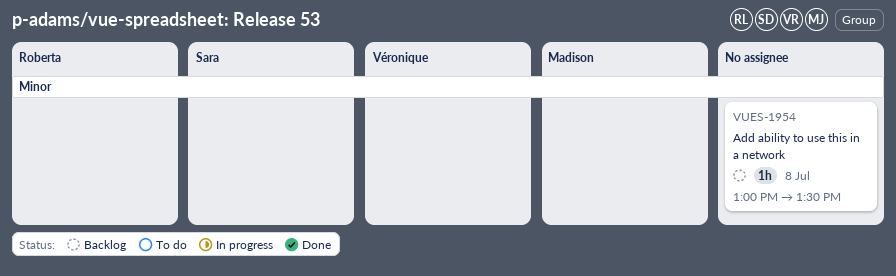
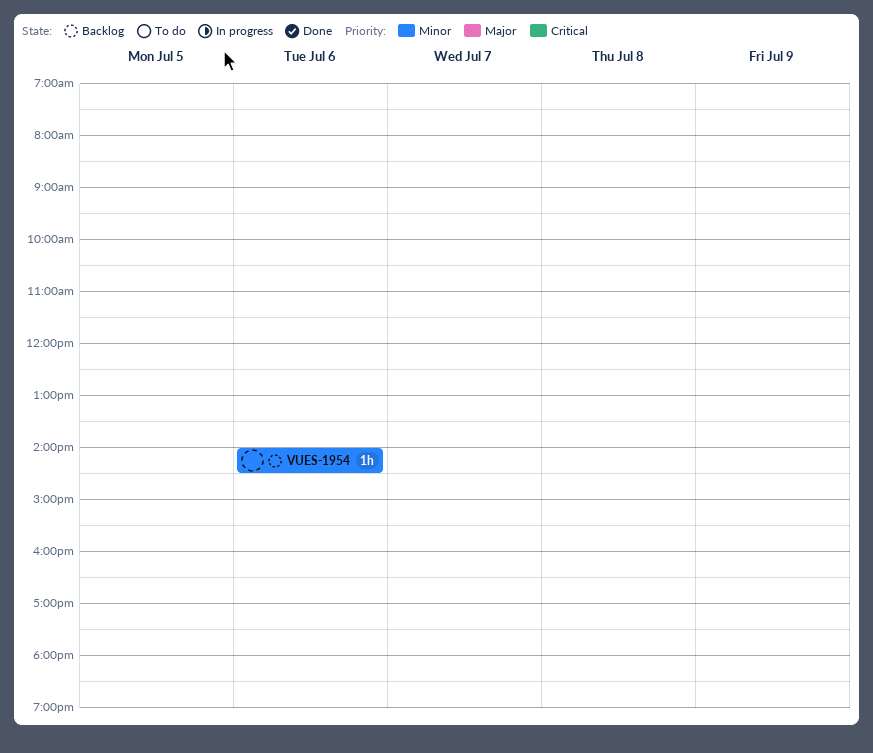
VUES-1954, day: Jul 8 -> Jul 6
VUES-1954, begins: 13:00 -> 14:00
VUES-1954, ends: 13:30 -> 14:30

